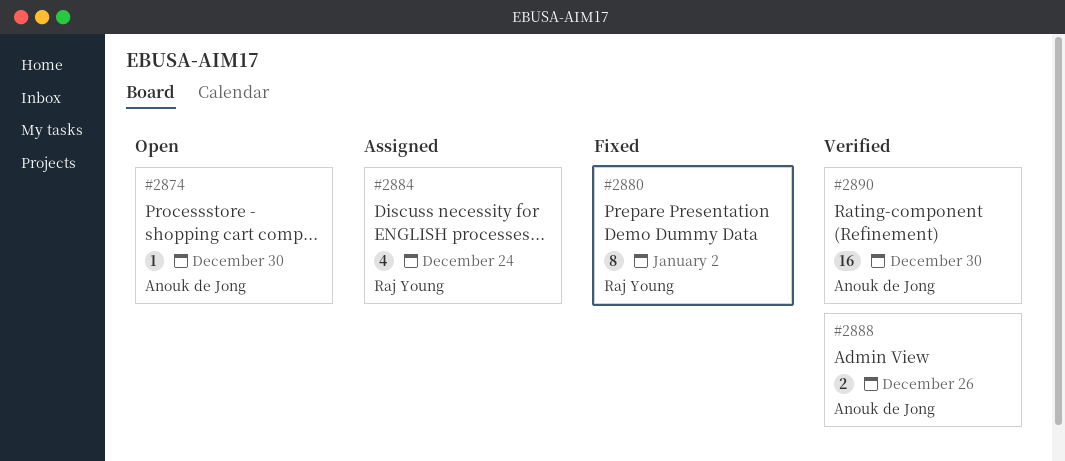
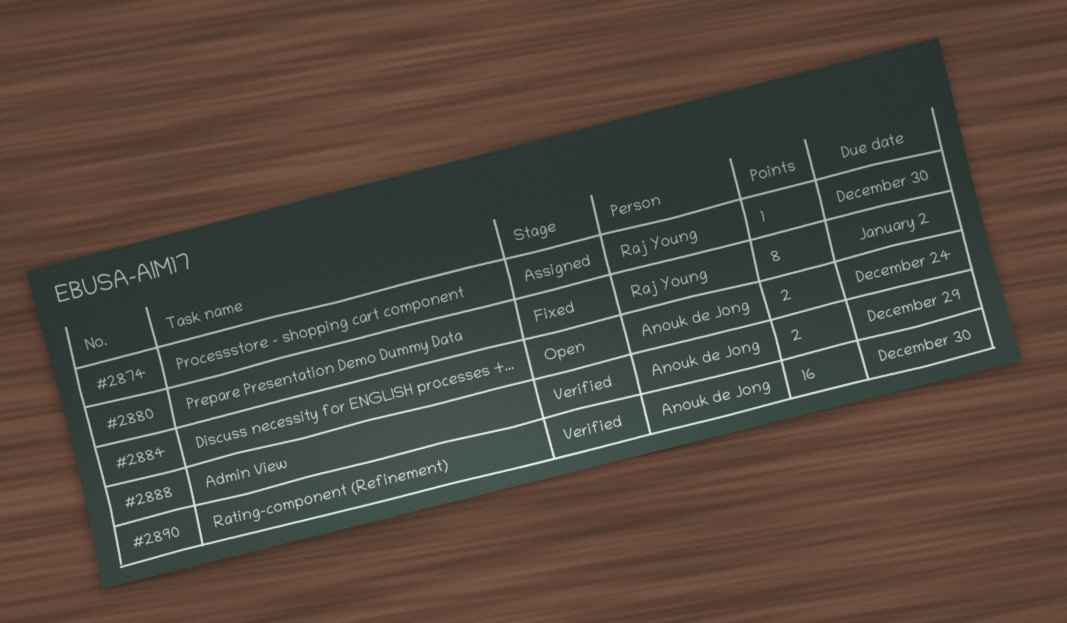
#2874, status: Open -> Assigned
#2874, owner: Anouk de Jong -> Raj Young
#2884, status: Assigned -> Open
#2884, owner: Raj Young -> Anouk de Jong
#2884, estimate: 4 -> 2
#2888, due: Dec 26 -> Dec 29

